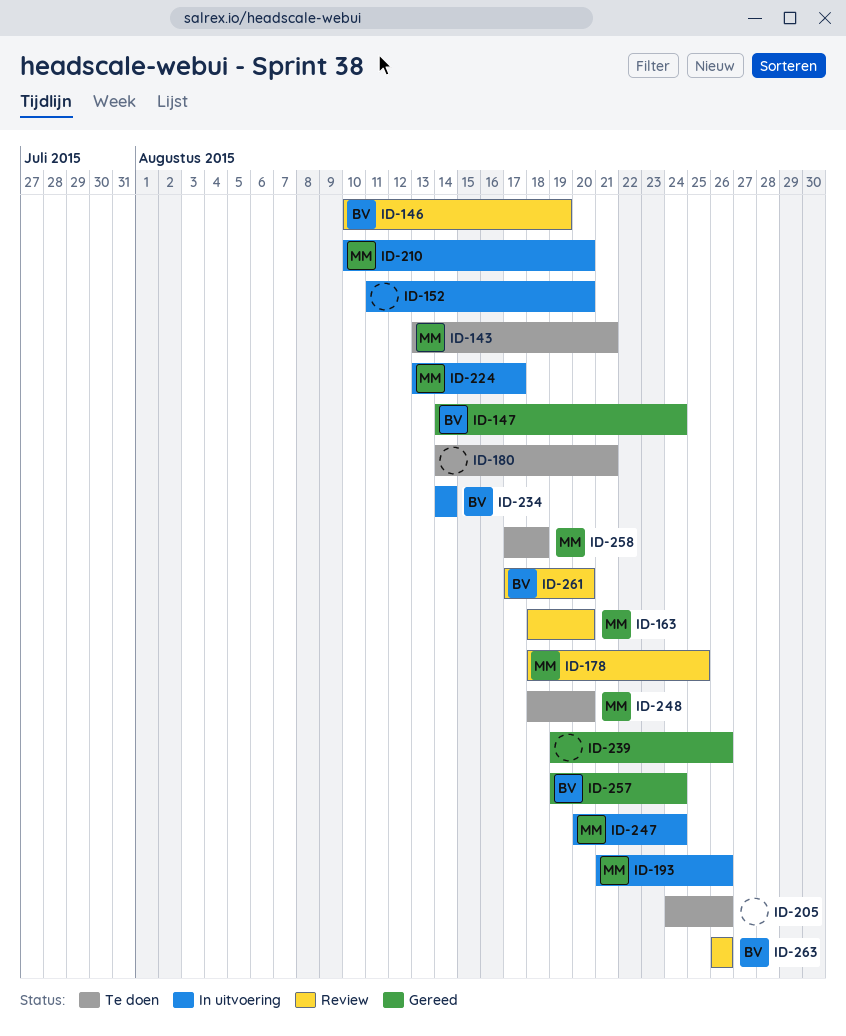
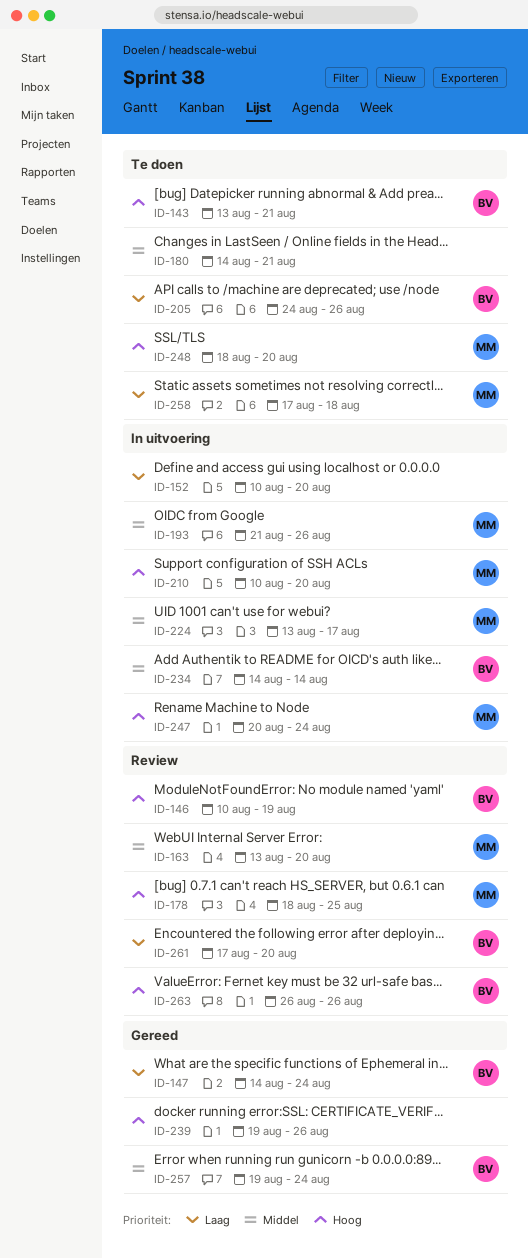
ID-143, owner: MM -> BV
ID-152, start: Aug 11 -> Aug 10
ID-163, start: Aug 18 -> Aug 13
ID-205, owner: none -> BV

